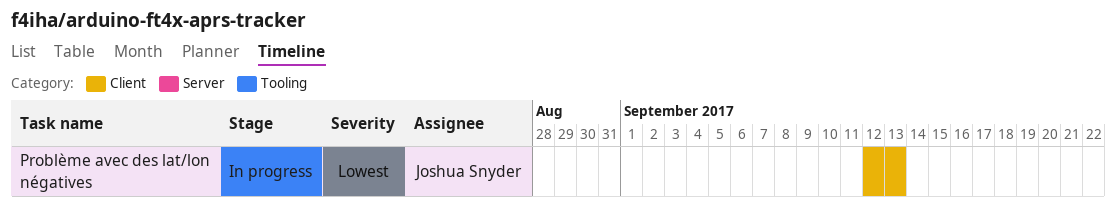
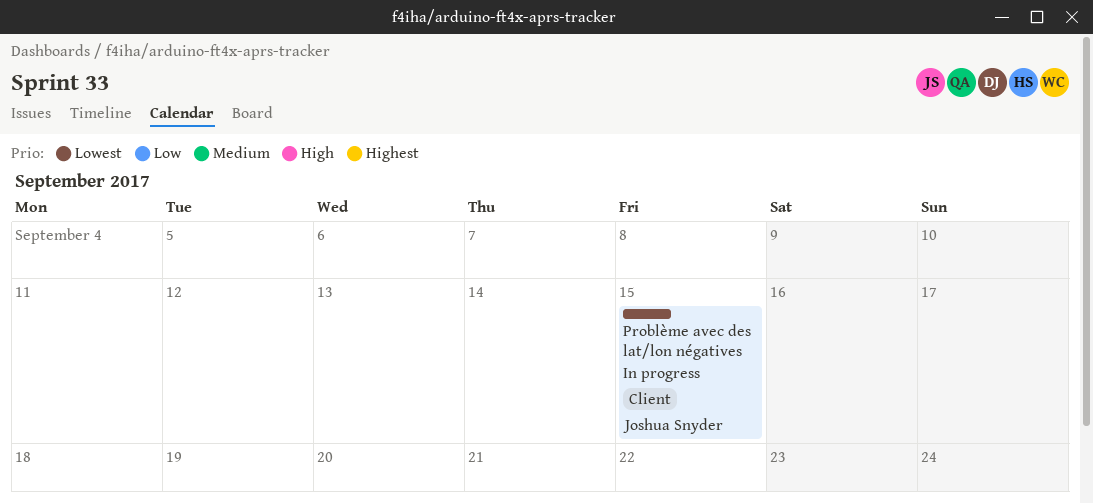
Problème avec des lat/lon négatives, due: Sep 13 -> Sep 15

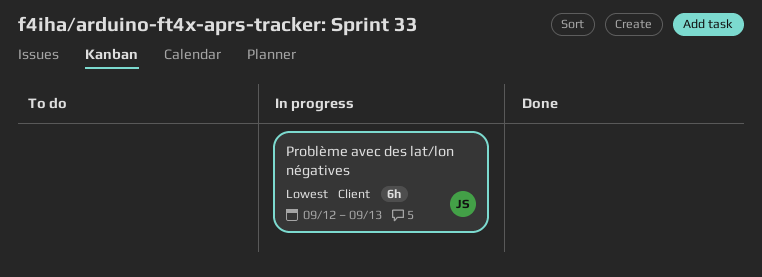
Problème avec des lat/lon négatives, due: Sep 15 -> Sep 13

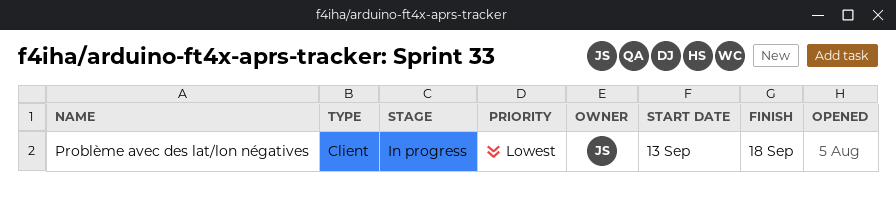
Problème avec des lat/lon négatives, start: Sep 12 -> Sep 13
Problème avec des lat/lon négatives, due: Sep 13 -> Sep 18

